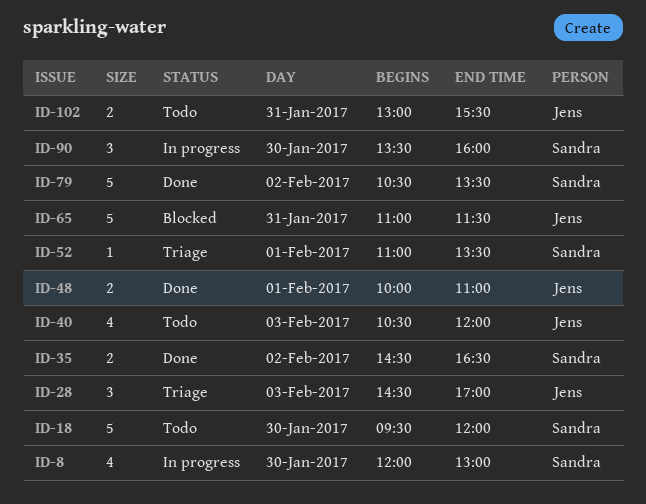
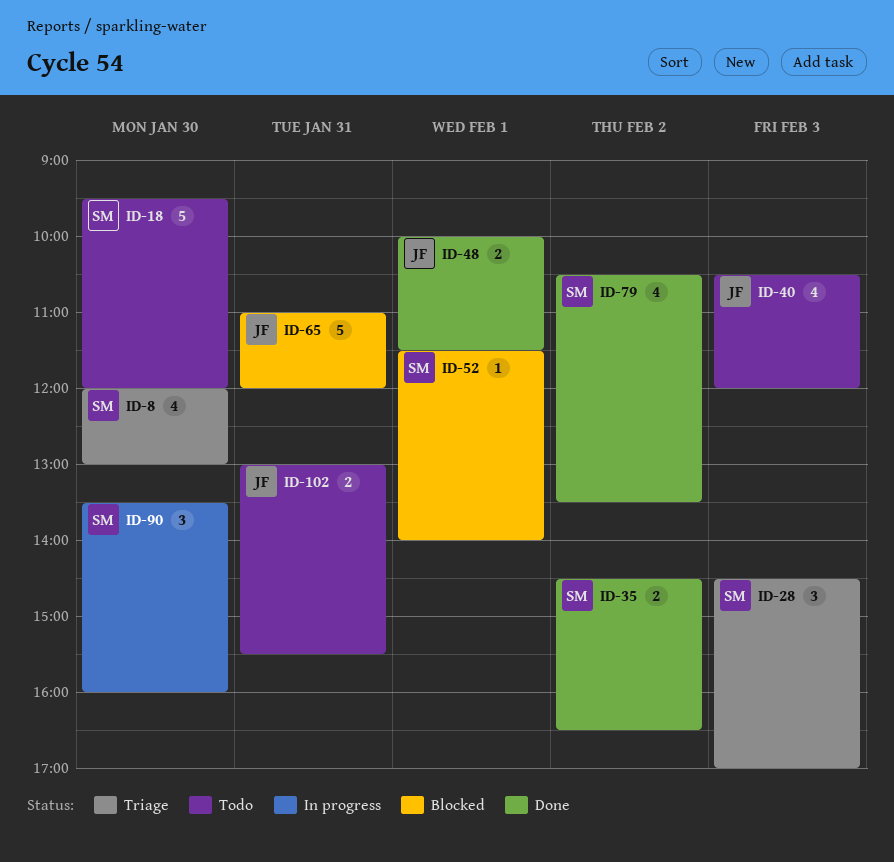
ID-8, status: In progress -> Triage
ID-28, owner: Jens -> Sandra
ID-48, ends: 11:00 -> 11:30
ID-52, status: Triage -> Blocked
ID-52, begins: 11:00 -> 11:30
ID-52, ends: 13:30 -> 14:00
ID-65, ends: 11:30 -> 12:00
ID-79, estimate: 5 -> 4

